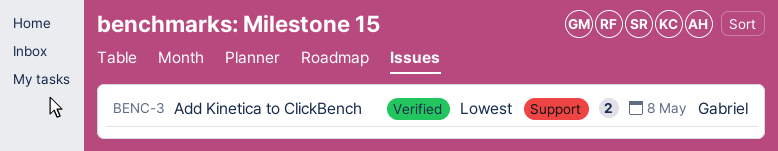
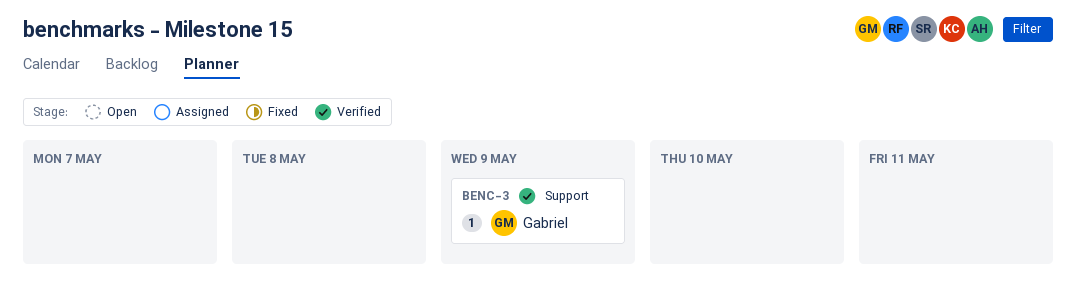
BENC-3, estimate: 2 -> 1
BENC-3, due: May 8 -> May 9

